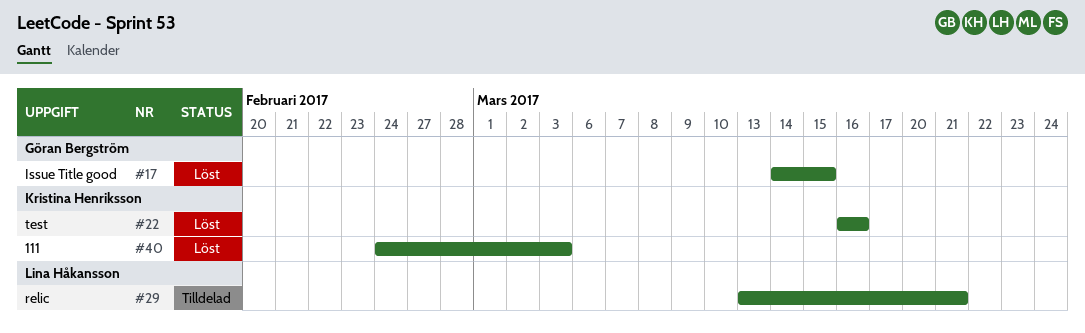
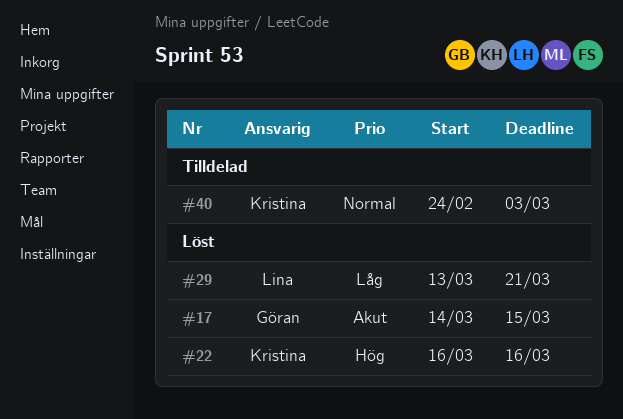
#29, status: Tilldelad -> Löst
#40, status: Löst -> Tilldelad

